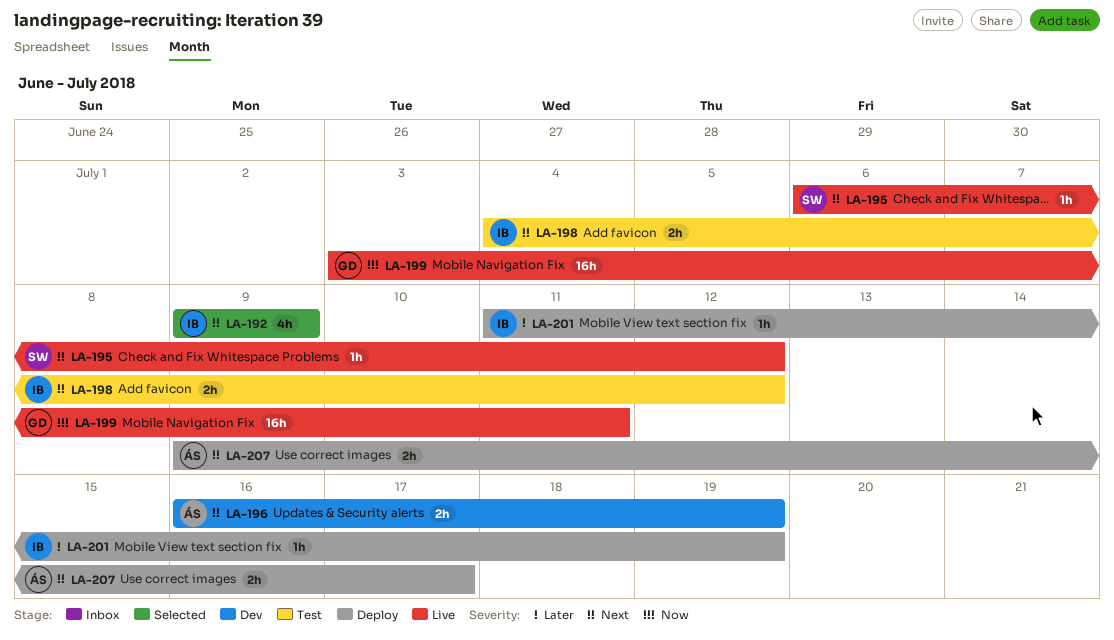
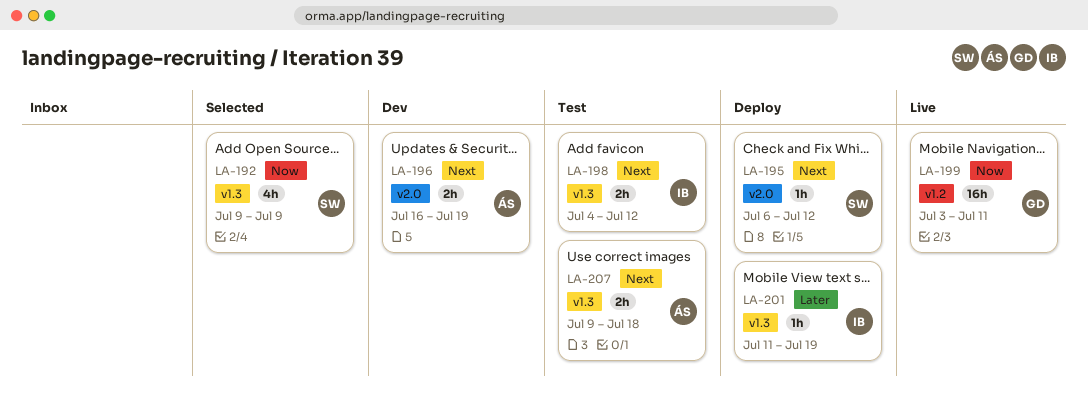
LA-192, owner: IB -> SW
LA-192, priority: Next -> Now
LA-195, status: Live -> Deploy
LA-207, status: Deploy -> Test
LA-207, due: Jul 17 -> Jul 18

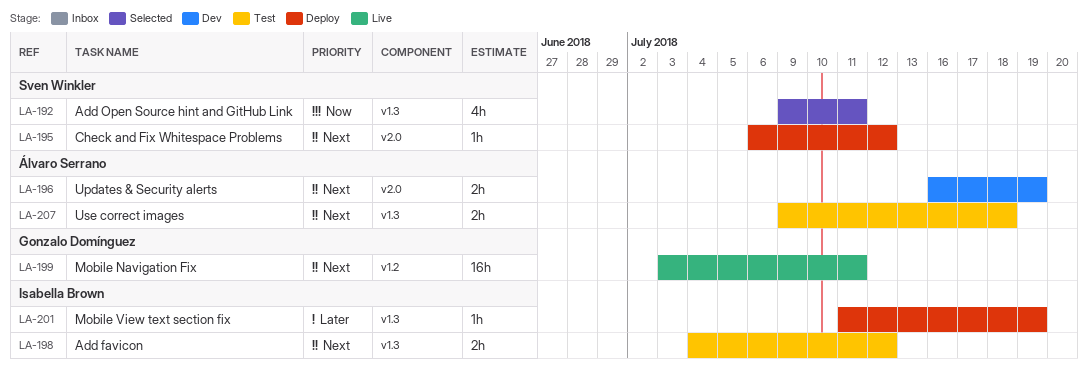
LA-192, due: Jul 9 -> Jul 11
LA-199, priority: Now -> Next

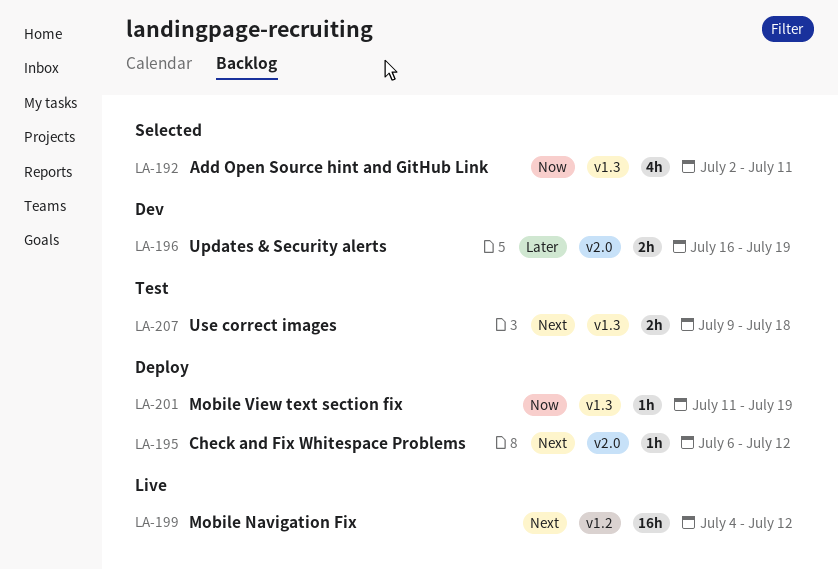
LA-192, start: Jul 9 -> Jul 2
LA-196, priority: Next -> Later
LA-198: present -> none
LA-199, start: Jul 3 -> Jul 4
LA-199, due: Jul 11 -> Jul 12
LA-201, priority: Later -> Now

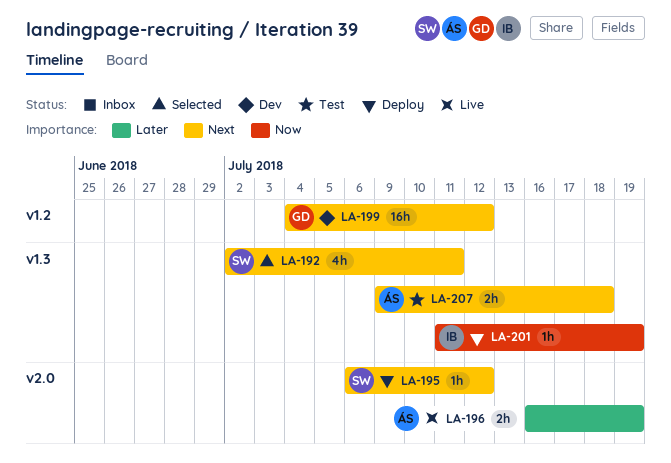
LA-192, priority: Now -> Next
LA-196, status: Dev -> Live
LA-199, status: Live -> Dev

